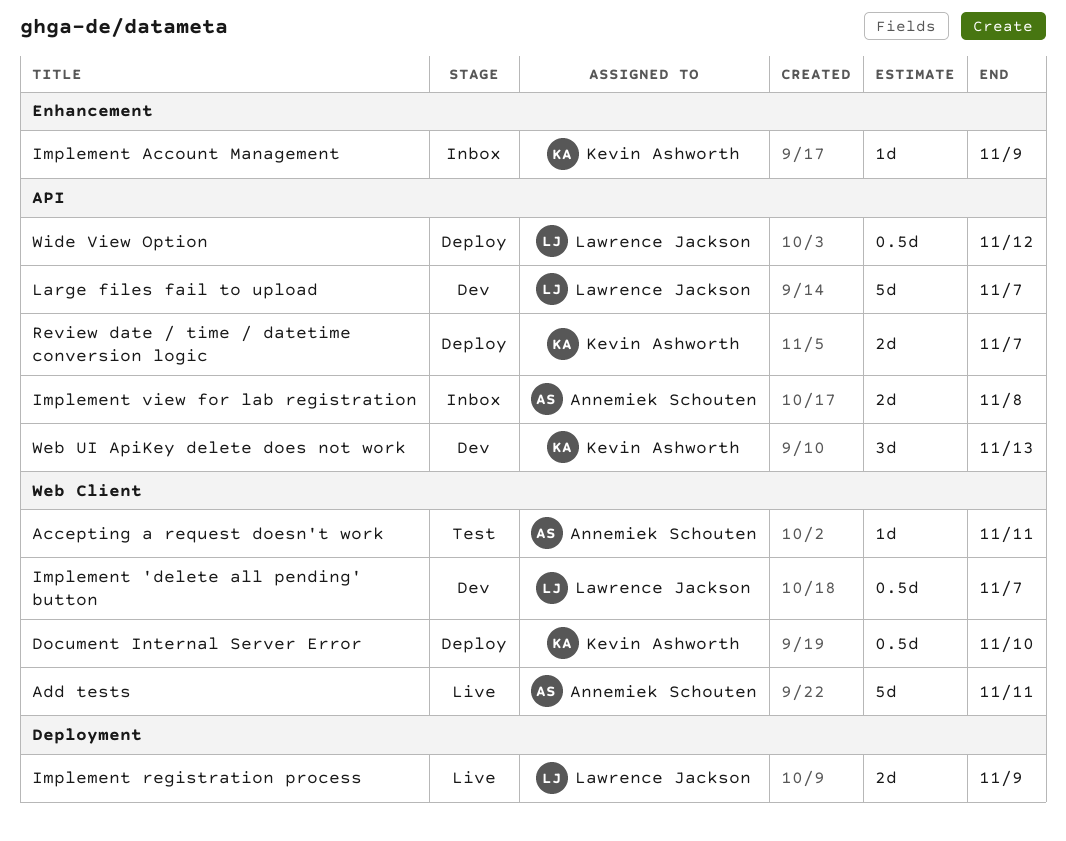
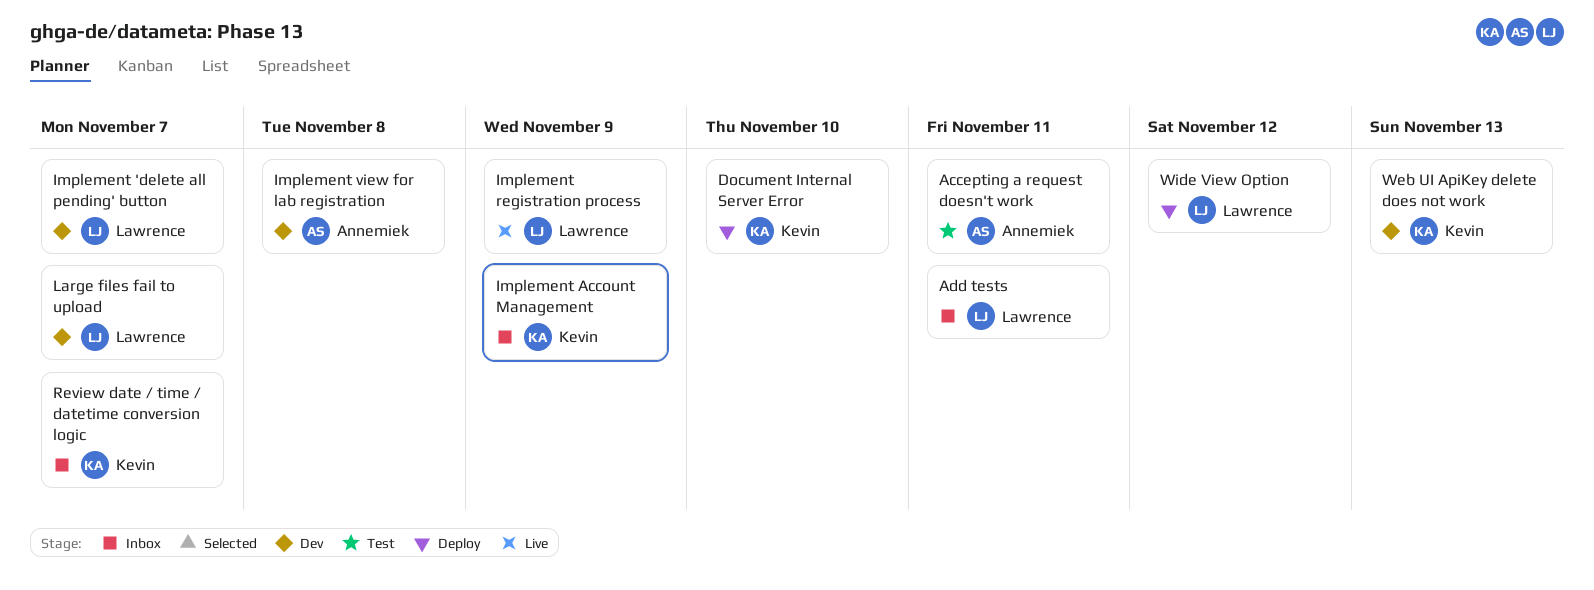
Add tests, status: Live -> Inbox
Add tests, owner: Annemiek Schouten -> Lawrence Jackson
Implement view for lab registration, status: Inbox -> Dev
Review date / time / datetime conversion logic, status: Deploy -> Inbox

